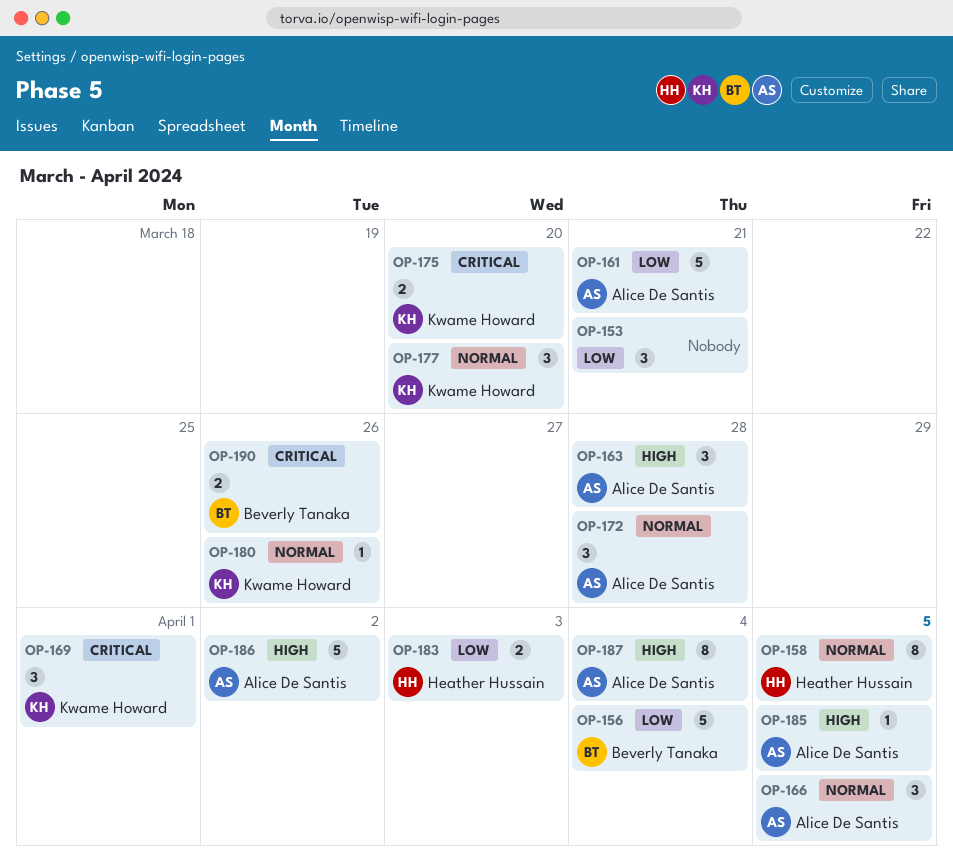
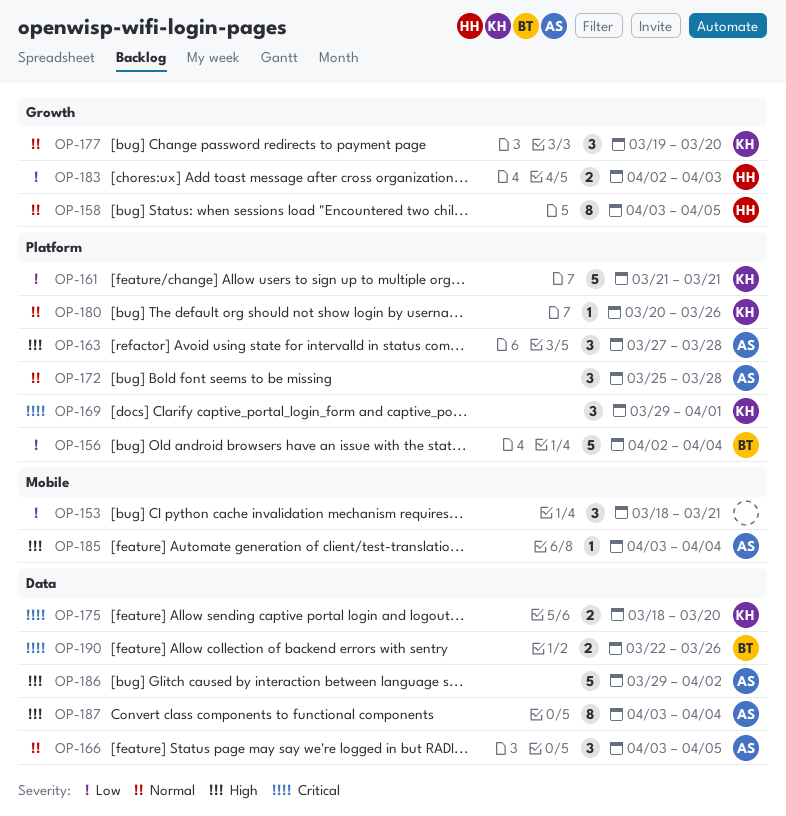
OP-161, owner: Alice De Santis -> Kwame Howard
OP-185, due: Apr 5 -> Apr 4

